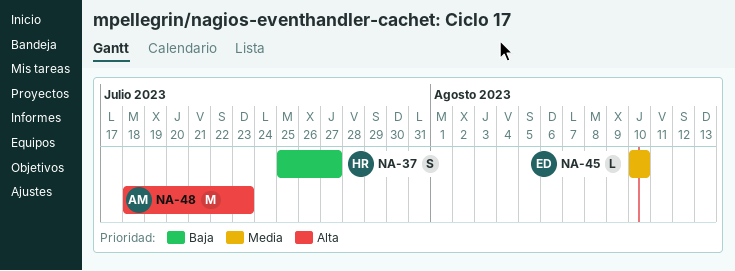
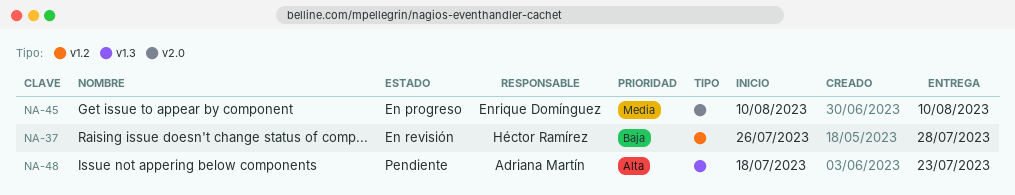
NA-37, start: Jul 25 -> Jul 26
NA-37, due: Jul 27 -> Jul 28

